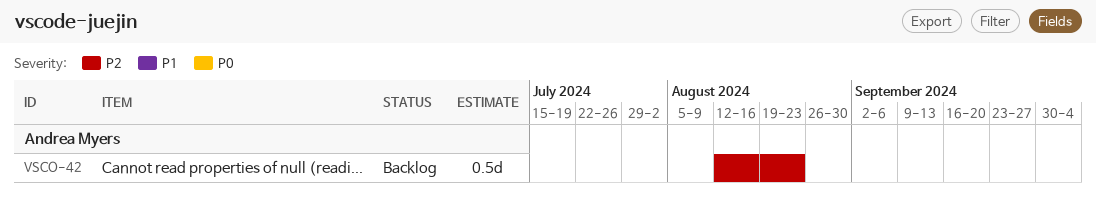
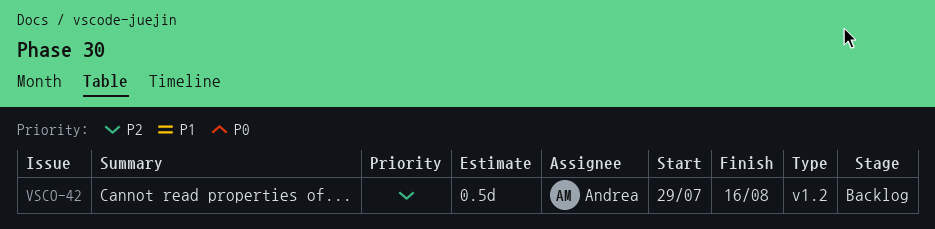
VSCO-42, start: Aug 12 -> Jul 29
VSCO-42, due: Aug 23 -> Aug 16

